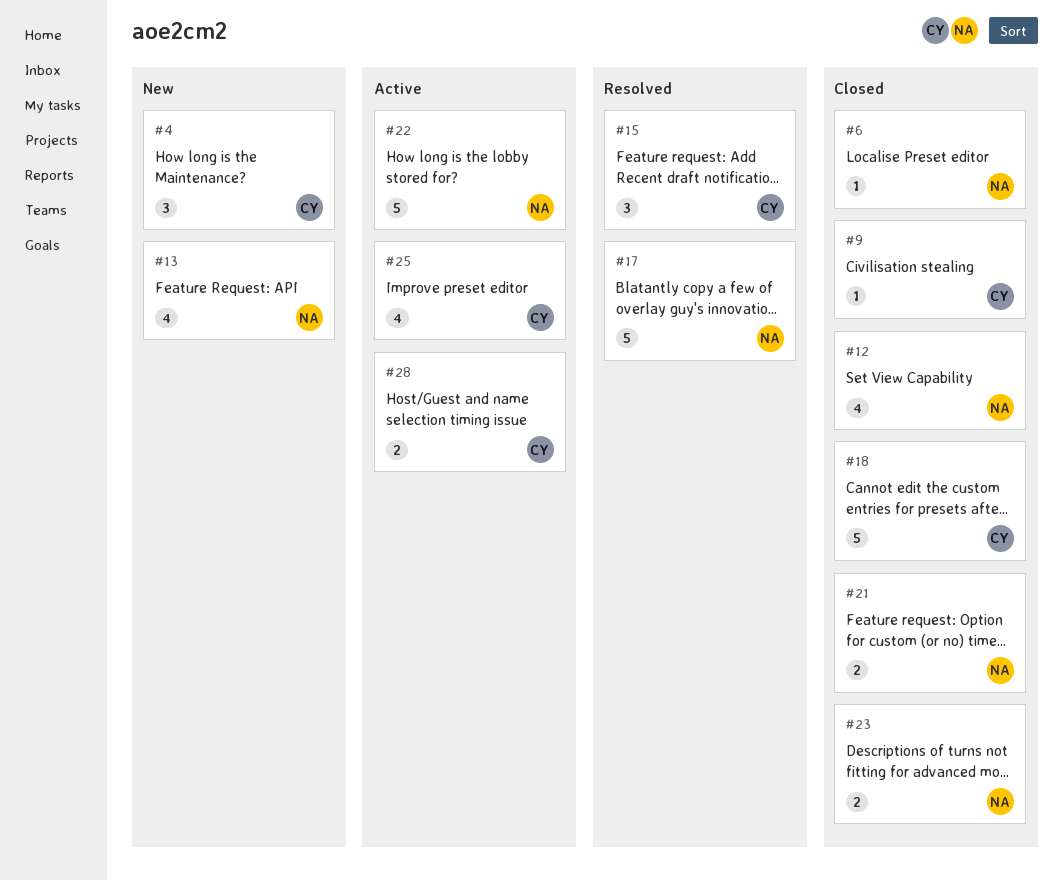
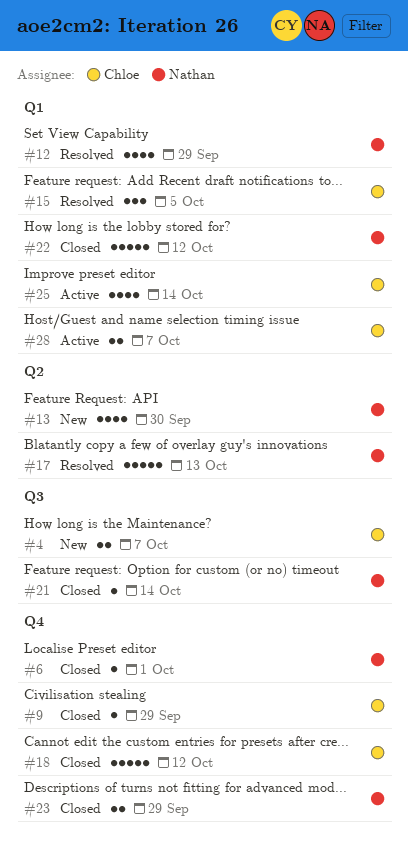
#4, estimate: 3 -> 2
#12, status: Closed -> Resolved
#21, estimate: 2 -> 1
#22, status: Active -> Closed

